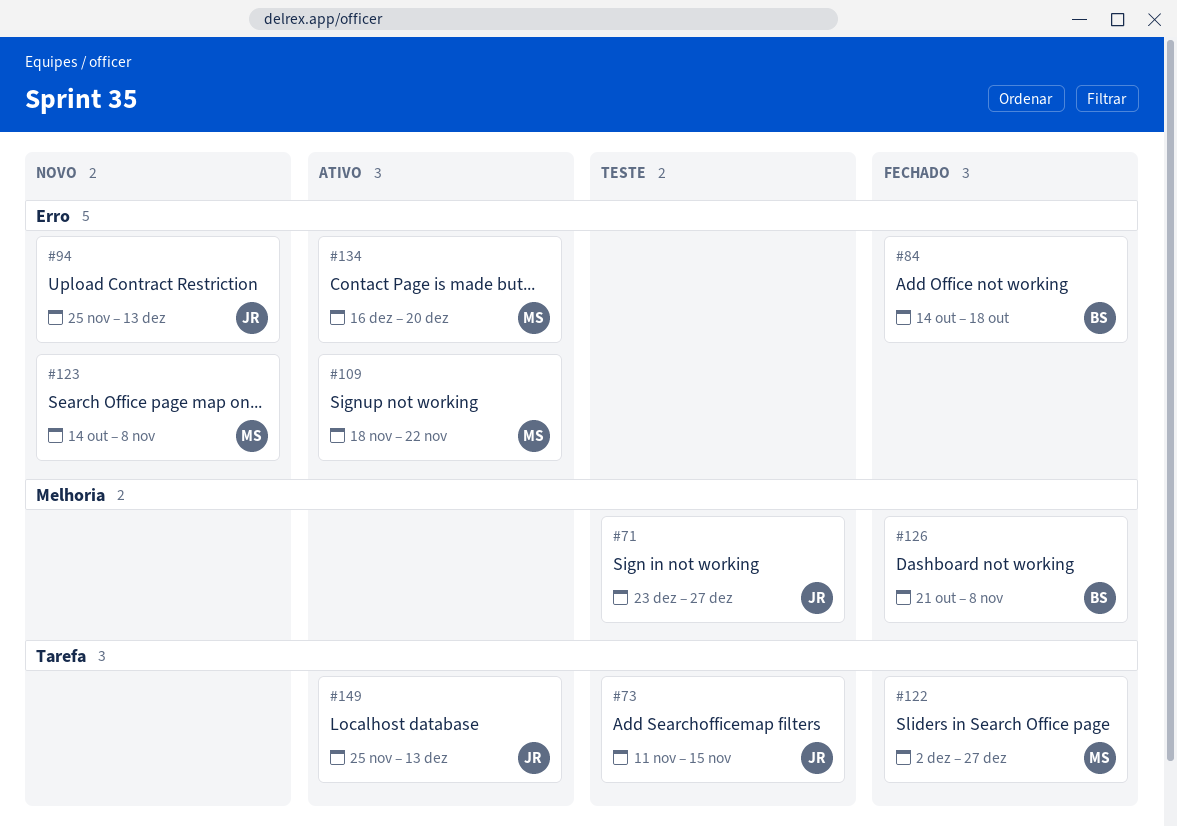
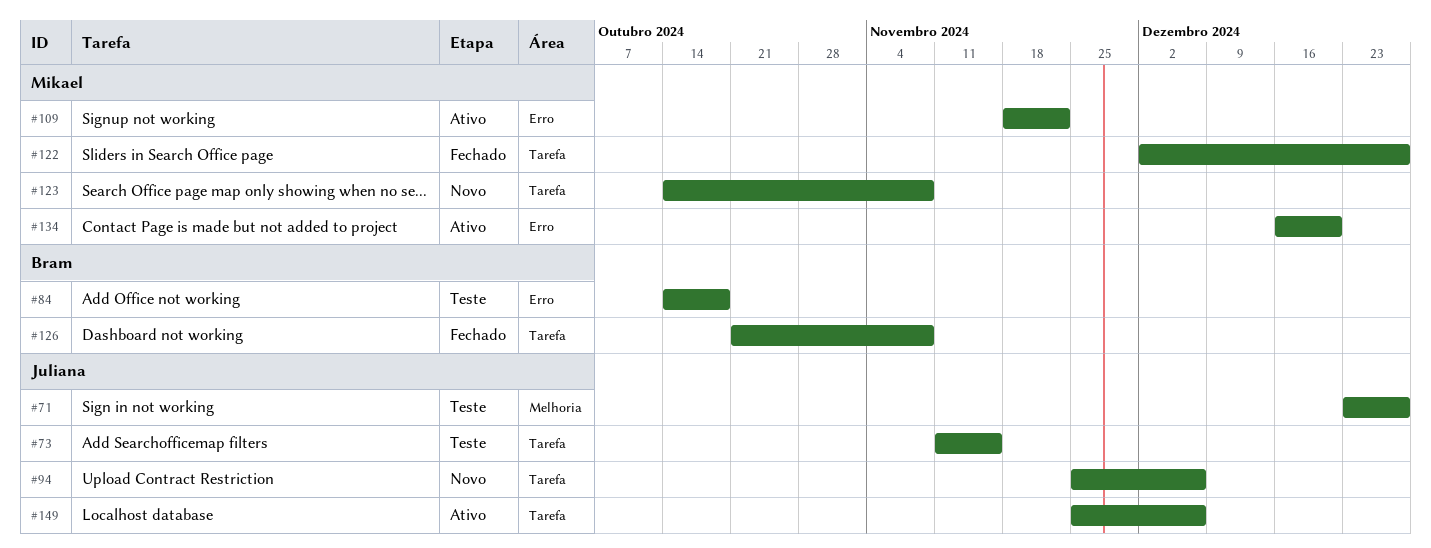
#84, status: Fechado -> Teste
#94, label: Erro -> Tarefa
#94, due: Dec 13 -> Dec 6
#123, label: Erro -> Tarefa
#126, label: Melhoria -> Tarefa
#149, due: Dec 13 -> Dec 6

